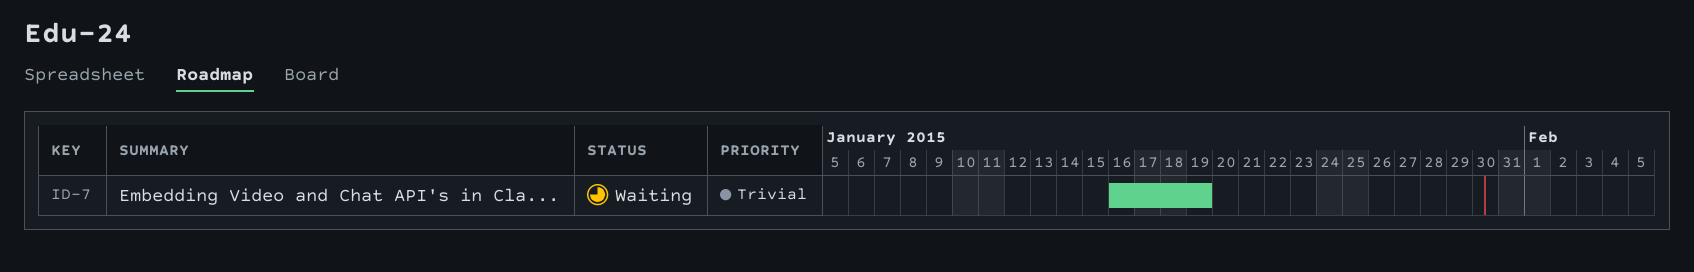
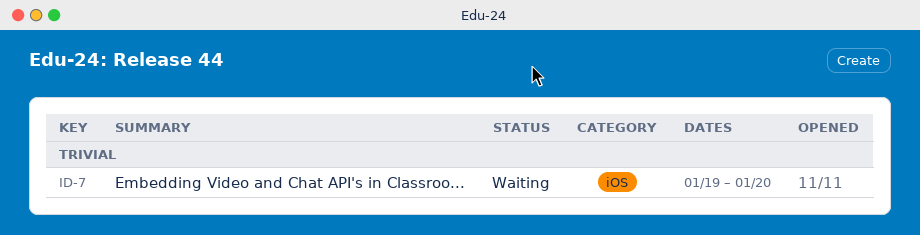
ID-7, start: Jan 16 -> Jan 19
ID-7, due: Jan 19 -> Jan 20

